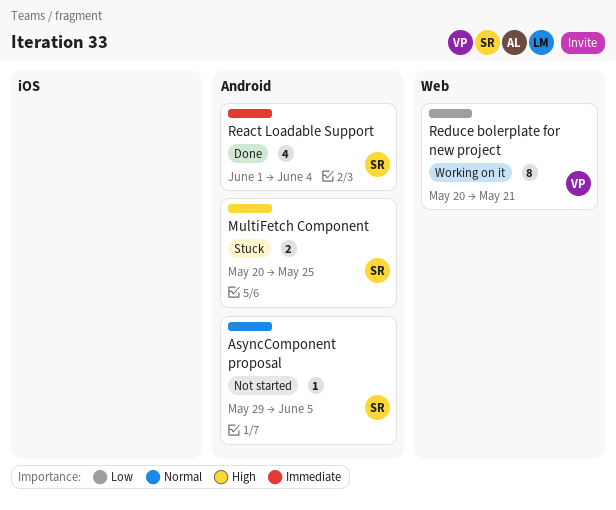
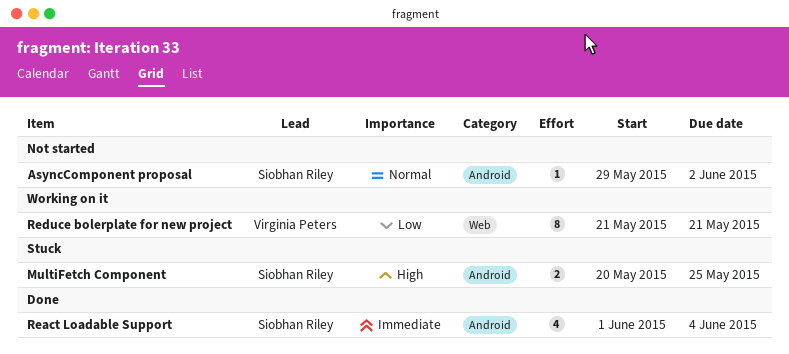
AsyncComponent proposal, due: Jun 5 -> Jun 2
Reduce bolerplate for new project, start: May 20 -> May 21

